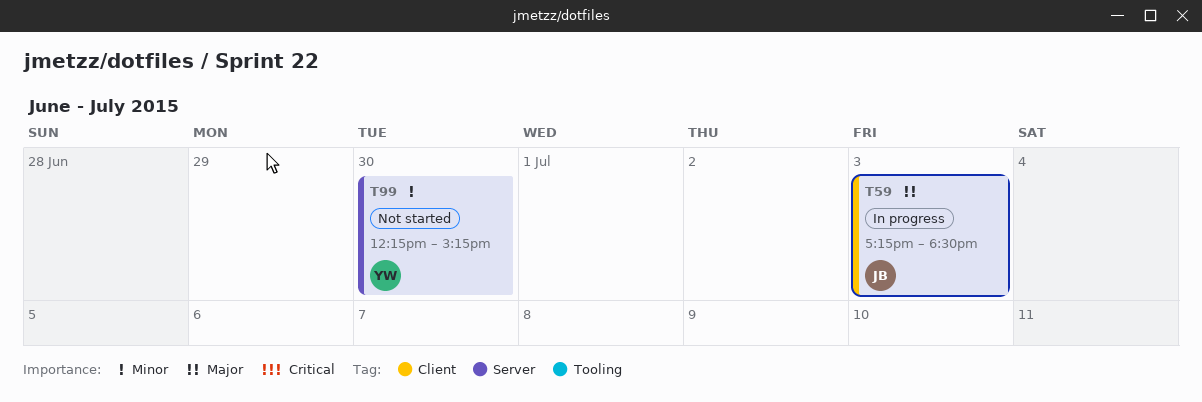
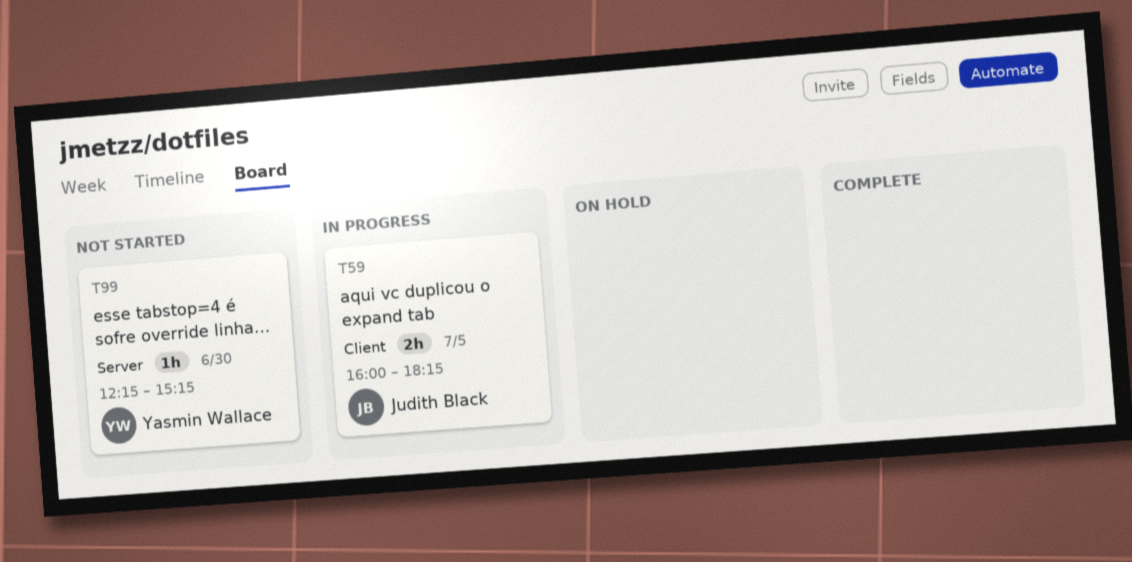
T59, day: Jul 3 -> Jul 5
T59, begins: 17:15 -> 16:00
T59, ends: 18:30 -> 18:15

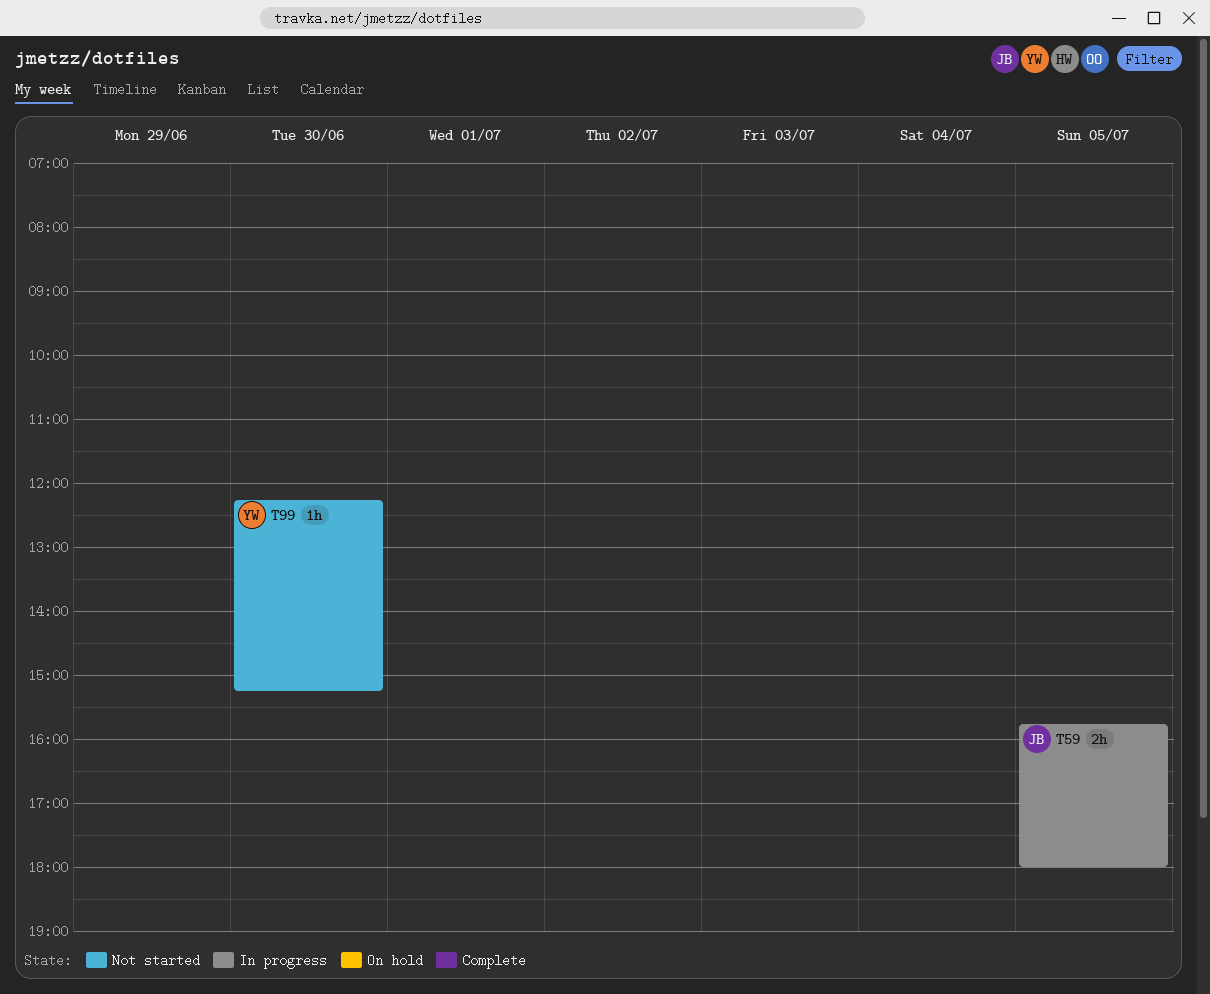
T59, begins: 16:00 -> 15:45
T59, ends: 18:15 -> 18:00

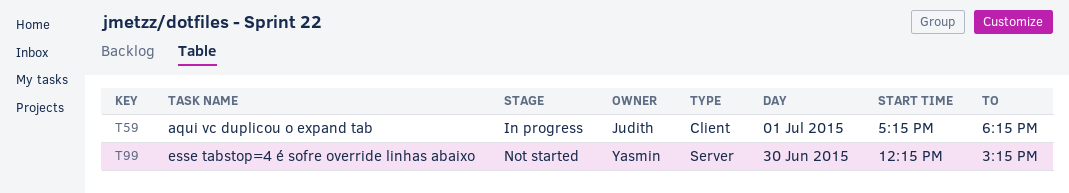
T59, day: Jul 5 -> Jul 1
T59, begins: 15:45 -> 17:15
T59, ends: 18:00 -> 18:15

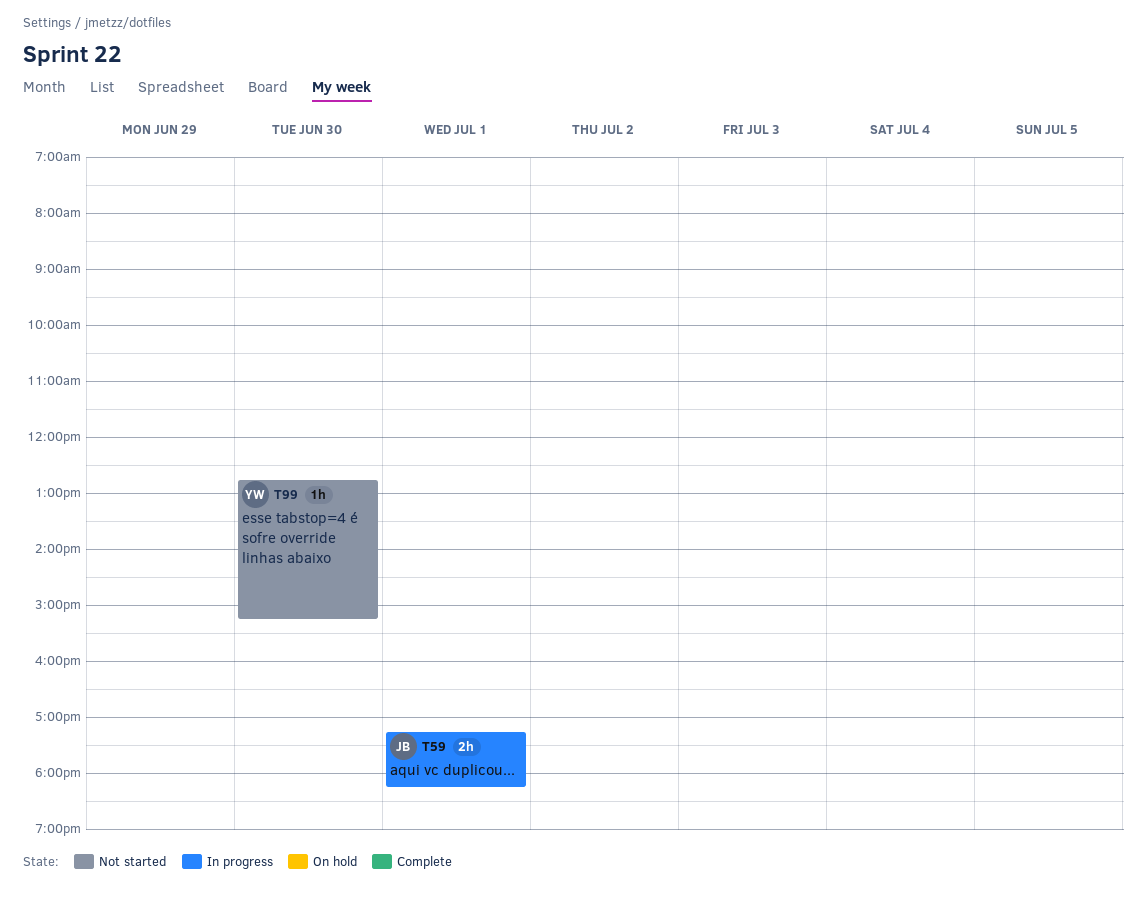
T99, begins: 12:15 -> 12:45

